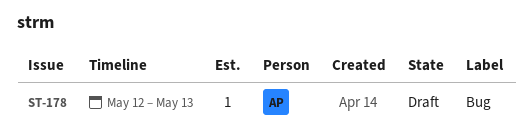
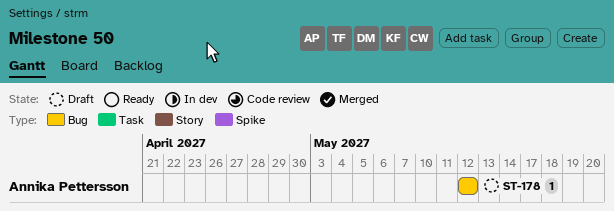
ST-178, due: May 13 -> May 12

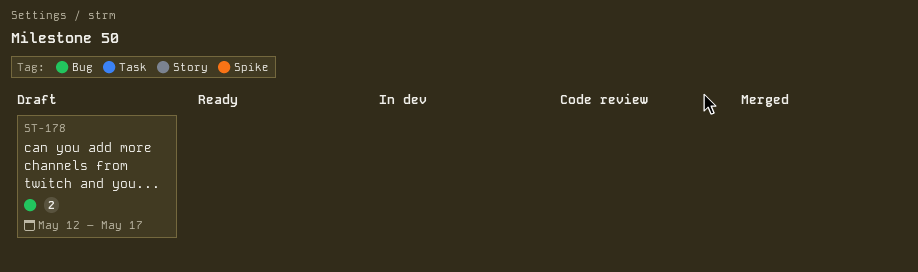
ST-178, estimate: 1 -> 2
ST-178, due: May 12 -> May 17

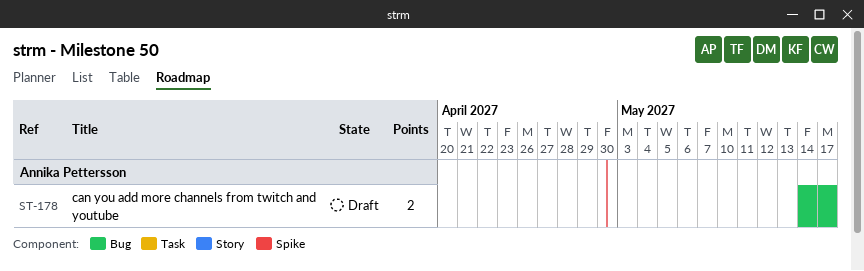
ST-178, start: May 12 -> May 14

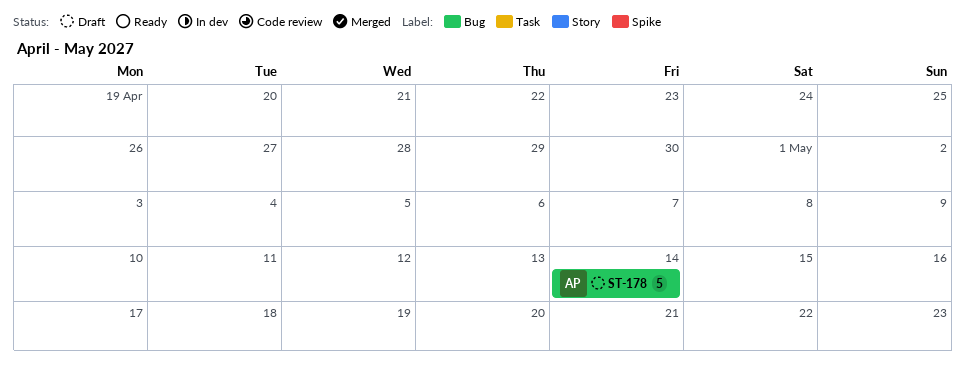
ST-178, estimate: 2 -> 5
ST-178, due: May 17 -> May 14

